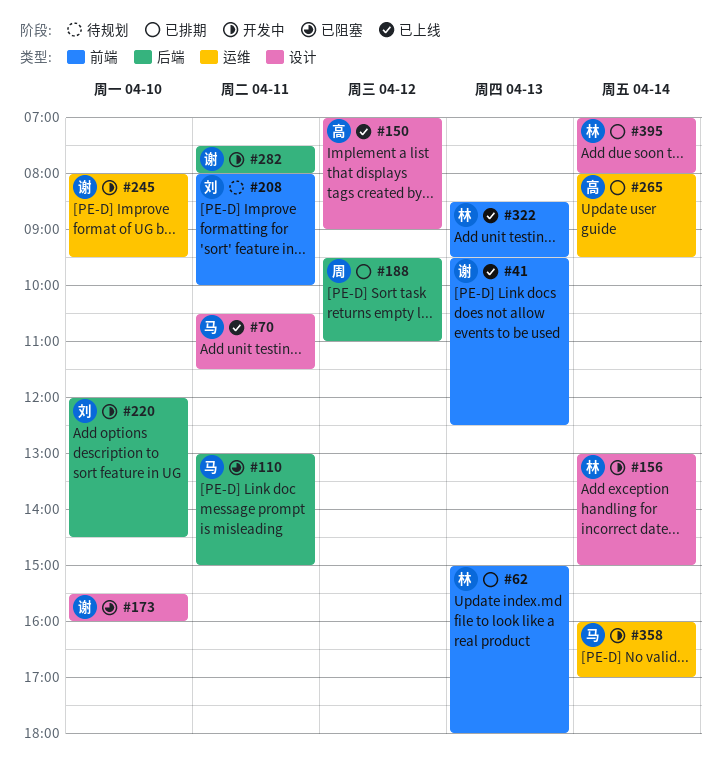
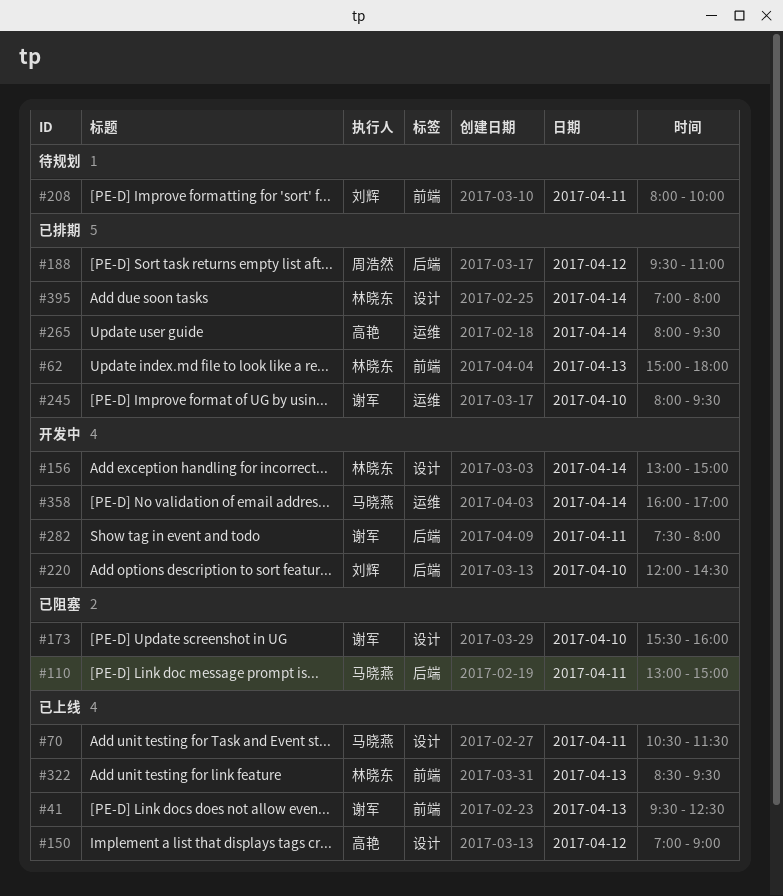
#245, status: 开发中 -> 已排期

